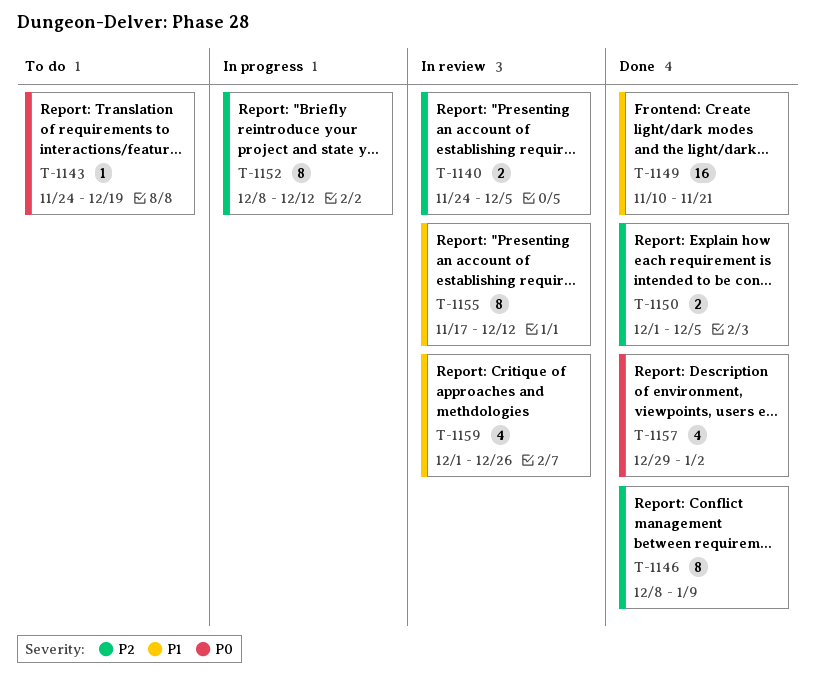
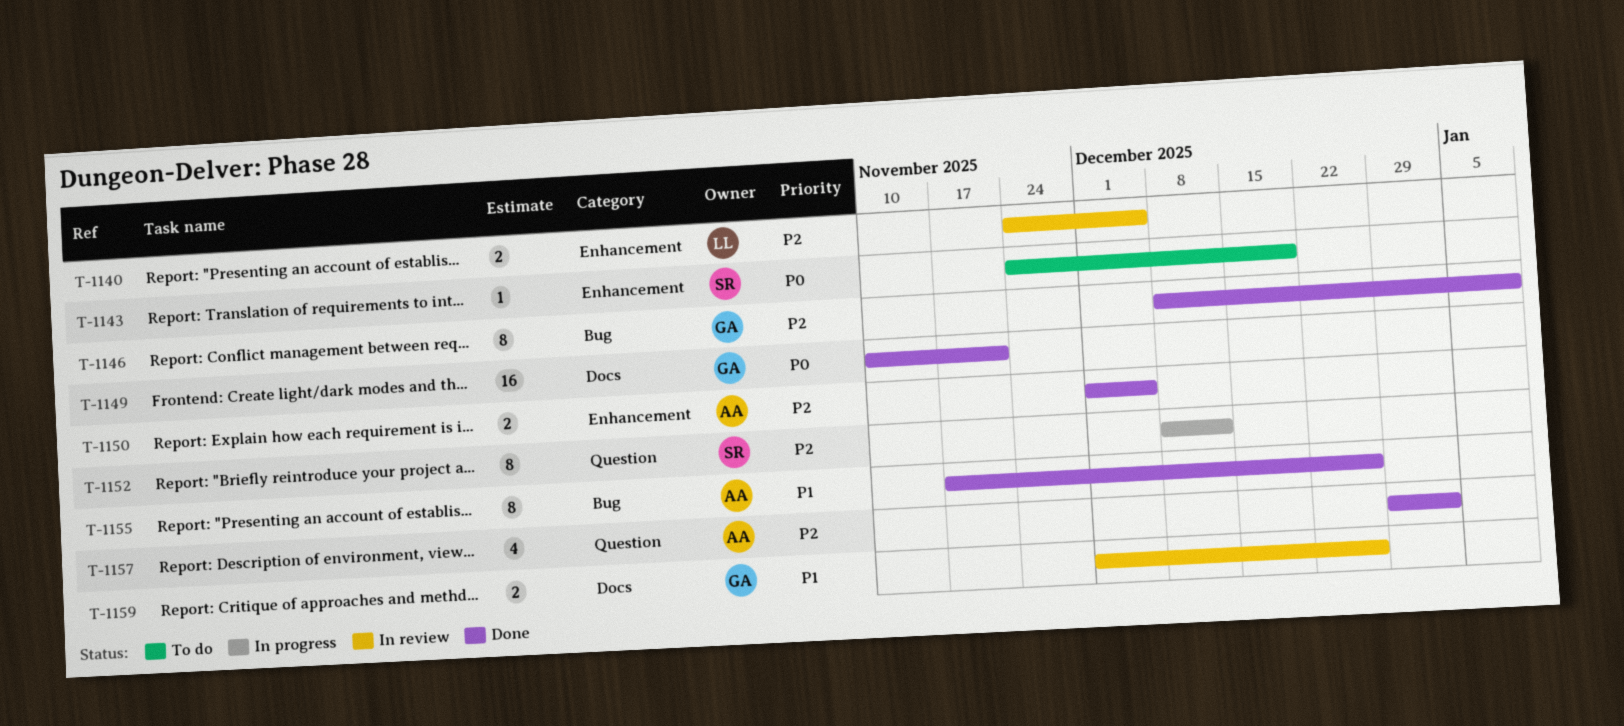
T-1149, priority: P1 -> P0
T-1155, status: In review -> Done
T-1155, due: Dec 12 -> Dec 26
T-1157, priority: P0 -> P2
T-1159, estimate: 4 -> 2

